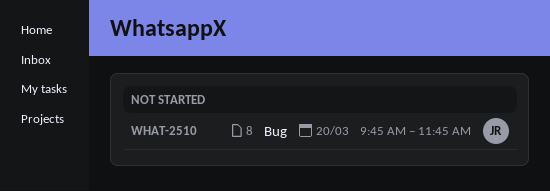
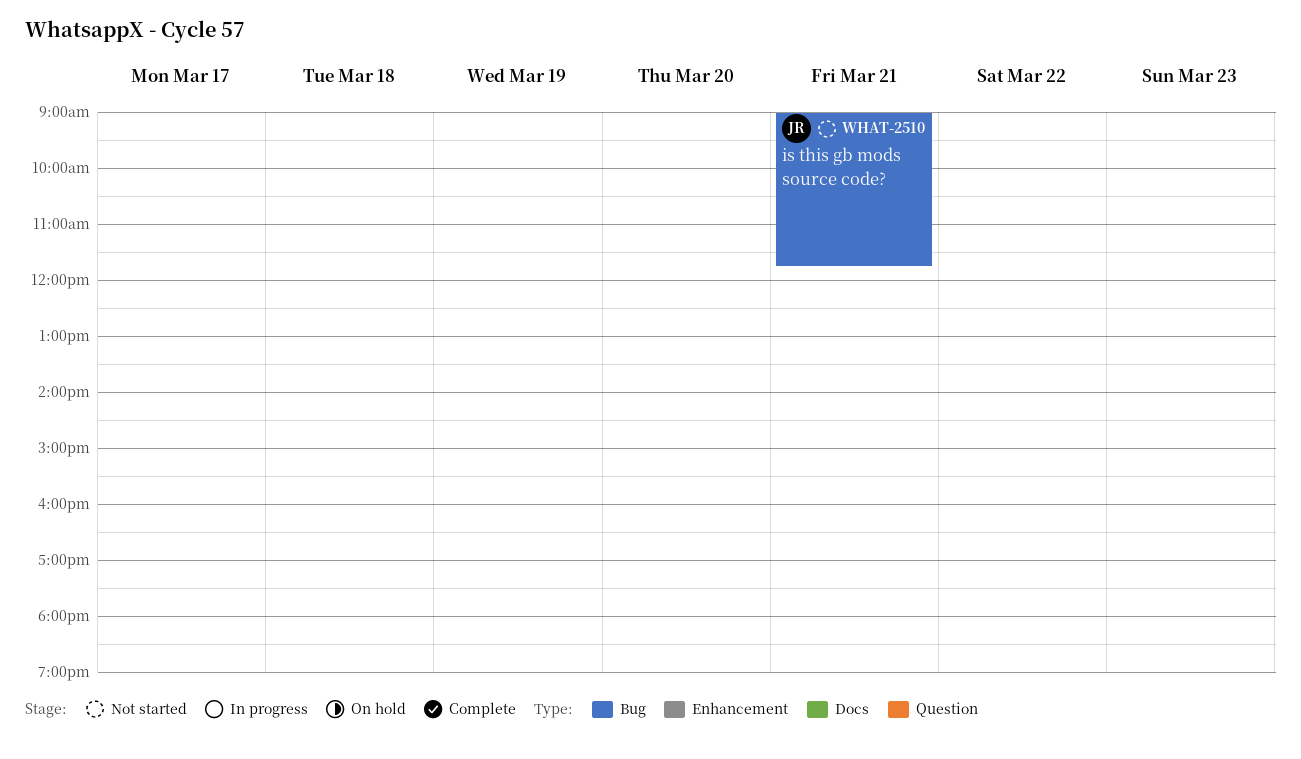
WHAT-2510, day: Mar 20 -> Mar 21
WHAT-2510, begins: 09:45 -> 09:00

